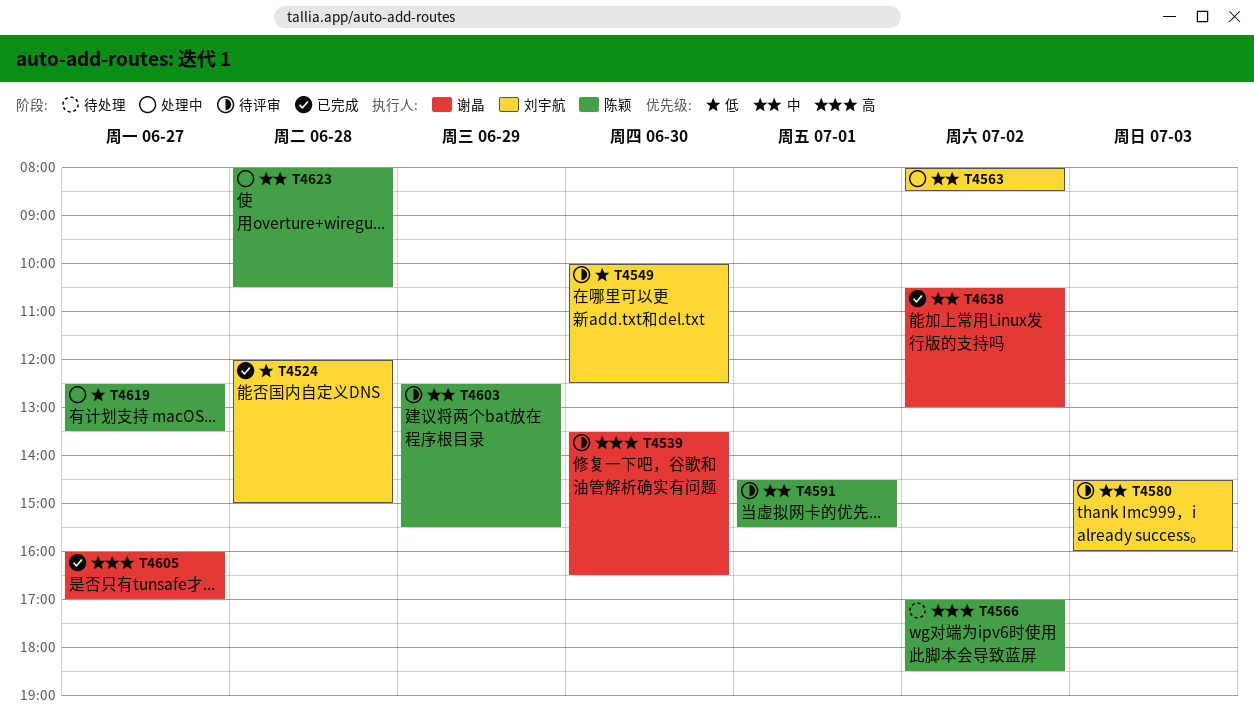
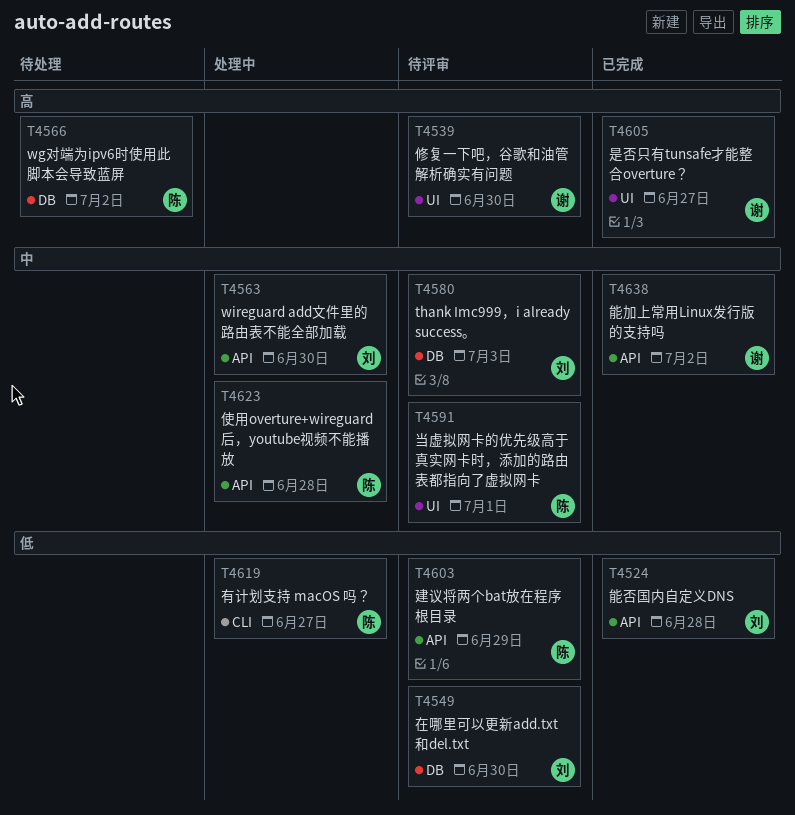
T4563, day: Jul 2 -> Jun 30
T4603, priority: 中 -> 低

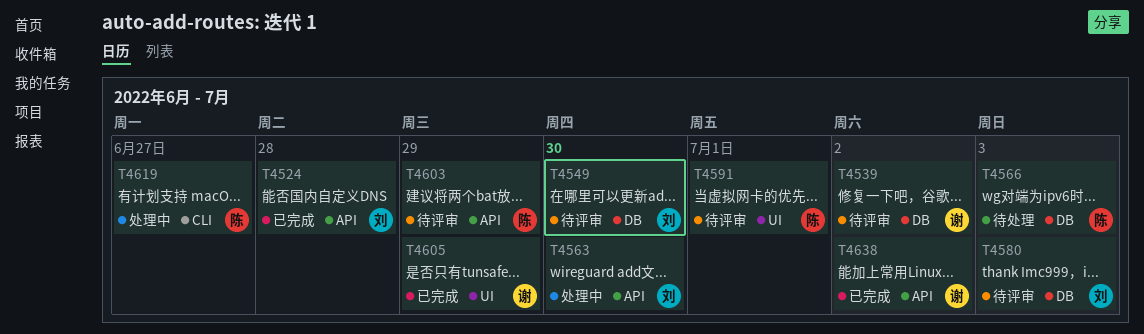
T4539, label: UI -> DB
T4539, day: Jun 30 -> Jul 2
T4566, day: Jul 2 -> Jul 3
T4605, day: Jun 27 -> Jun 29
T4623: present -> none

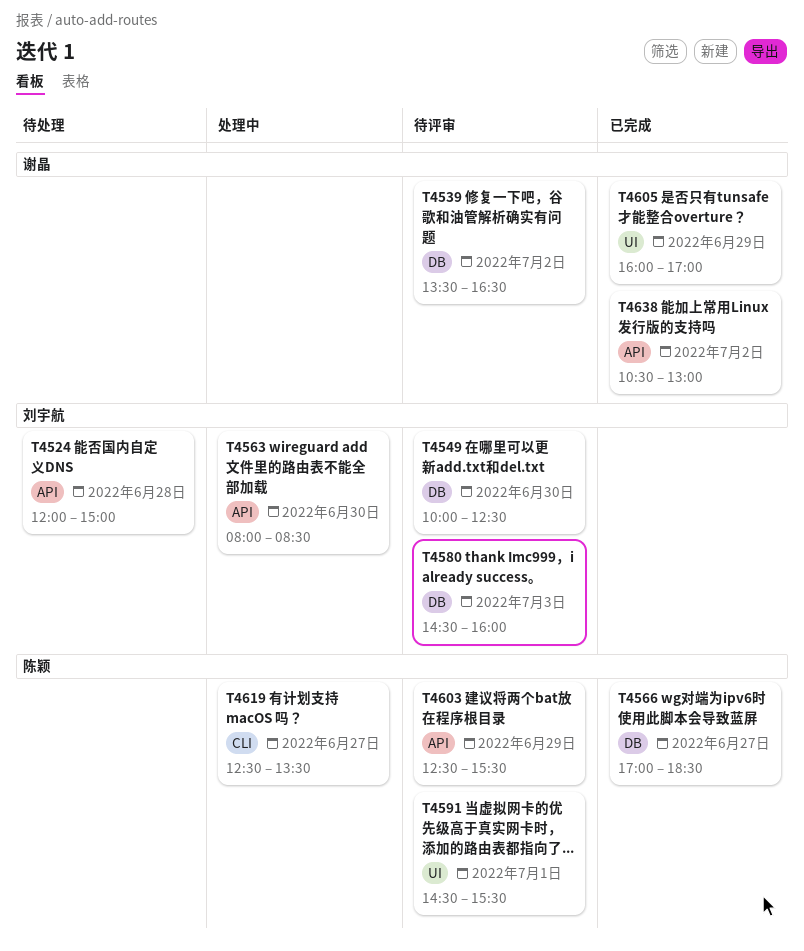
T4524, status: 已完成 -> 待处理
T4566, status: 待处理 -> 已完成
T4566, day: Jul 3 -> Jun 27

